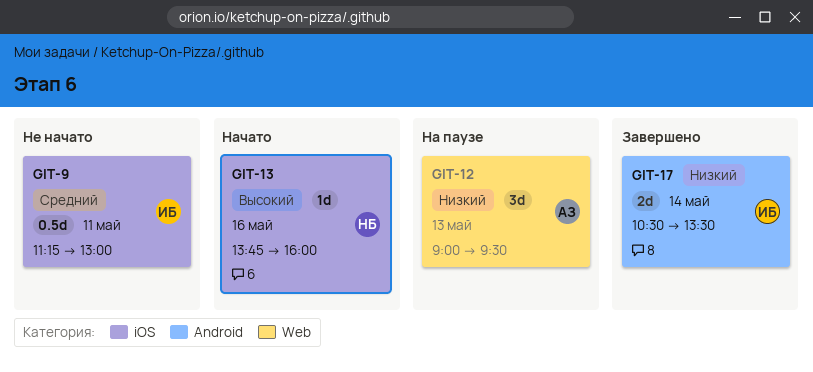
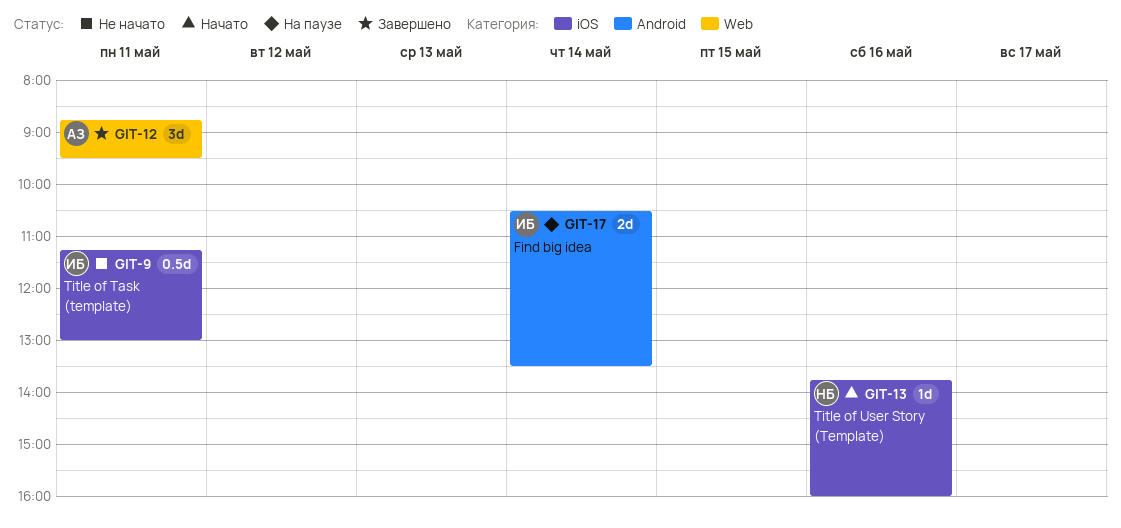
GIT-12, status: На паузе -> Завершено
GIT-12, day: May 13 -> May 11
GIT-12, begins: 09:00 -> 08:45
GIT-17, status: Завершено -> На паузе

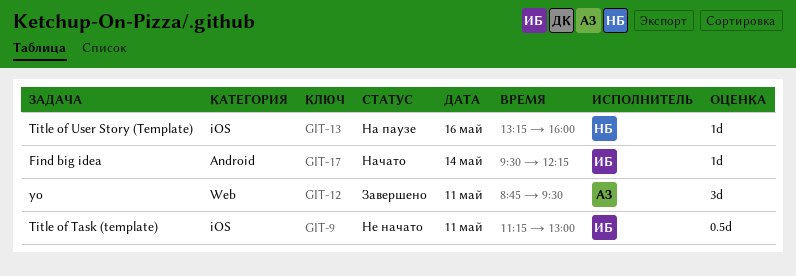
GIT-13, status: Начато -> На паузе
GIT-13, begins: 13:45 -> 13:15
GIT-17, status: На паузе -> Начато
GIT-17, estimate: 2d -> 1d
GIT-17, begins: 10:30 -> 09:30
GIT-17, ends: 13:30 -> 12:15

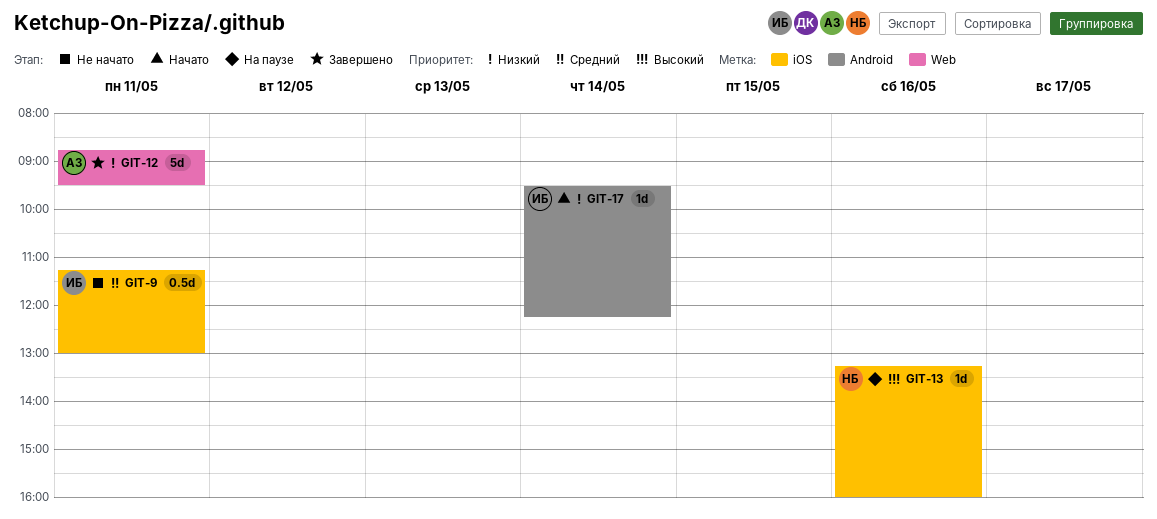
GIT-12, estimate: 3d -> 5d

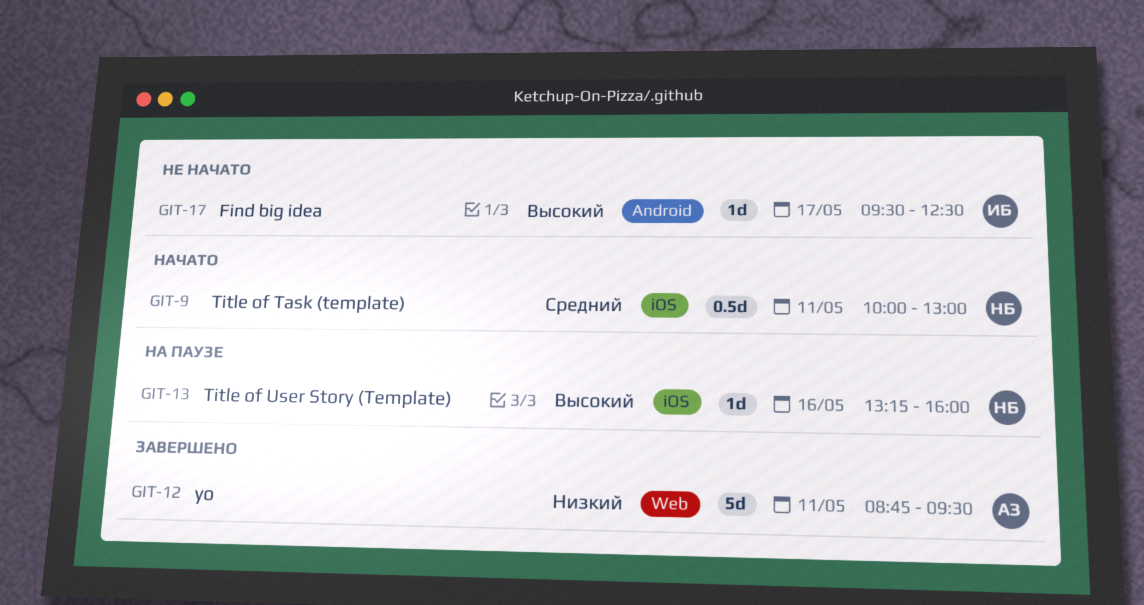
GIT-9, status: Не начато -> Начато
GIT-9, owner: ИБ -> НБ
GIT-9, begins: 11:15 -> 10:00
GIT-17, status: Начато -> Не начато
GIT-17, priority: Низкий -> Высокий
GIT-17, day: May 14 -> May 17
GIT-17, ends: 12:15 -> 12:30

